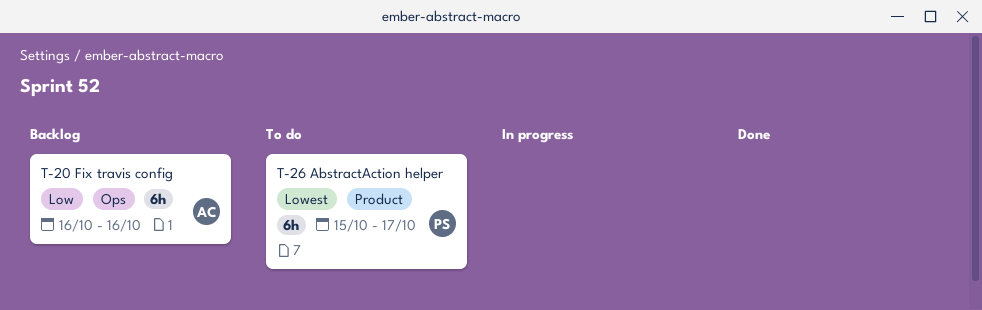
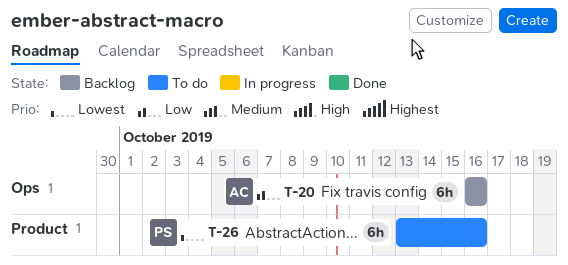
T-26, start: Oct 15 -> Oct 13
T-26, due: Oct 17 -> Oct 16

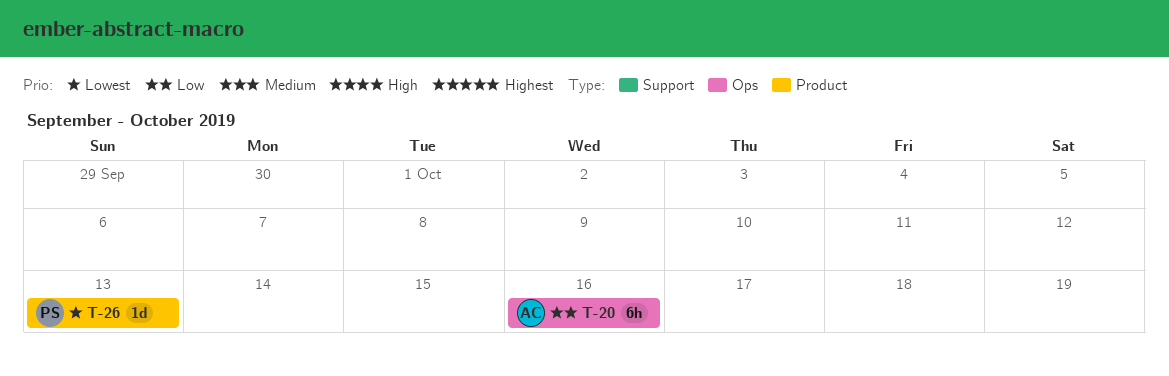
T-26, estimate: 6h -> 1d
T-26, due: Oct 16 -> Oct 13

